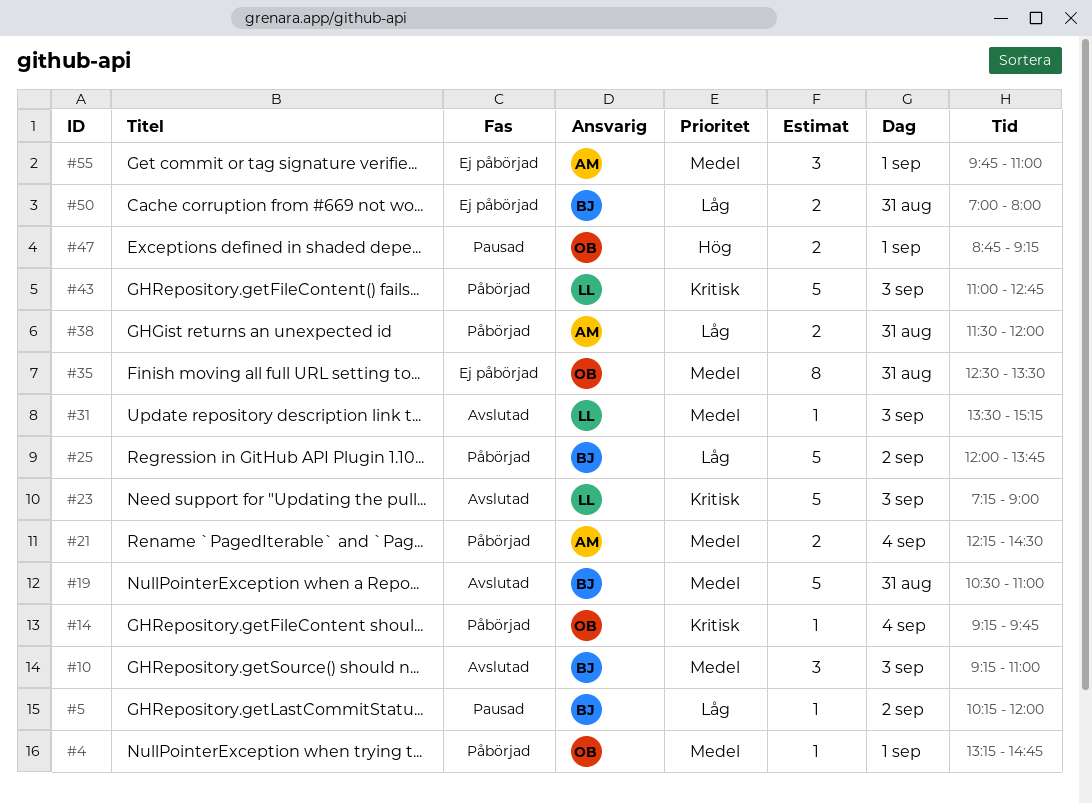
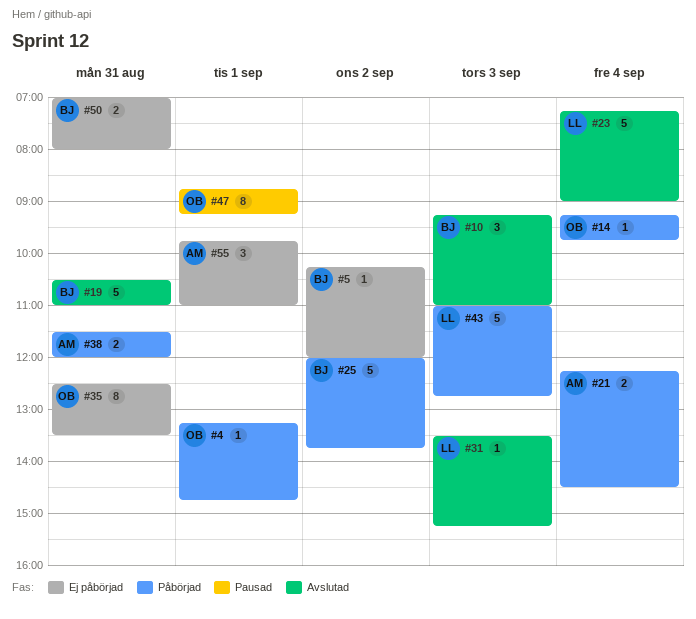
#5, status: Pausad -> Ej påbörjad
#23, day: Sep 3 -> Sep 4
#47, estimate: 2 -> 8

